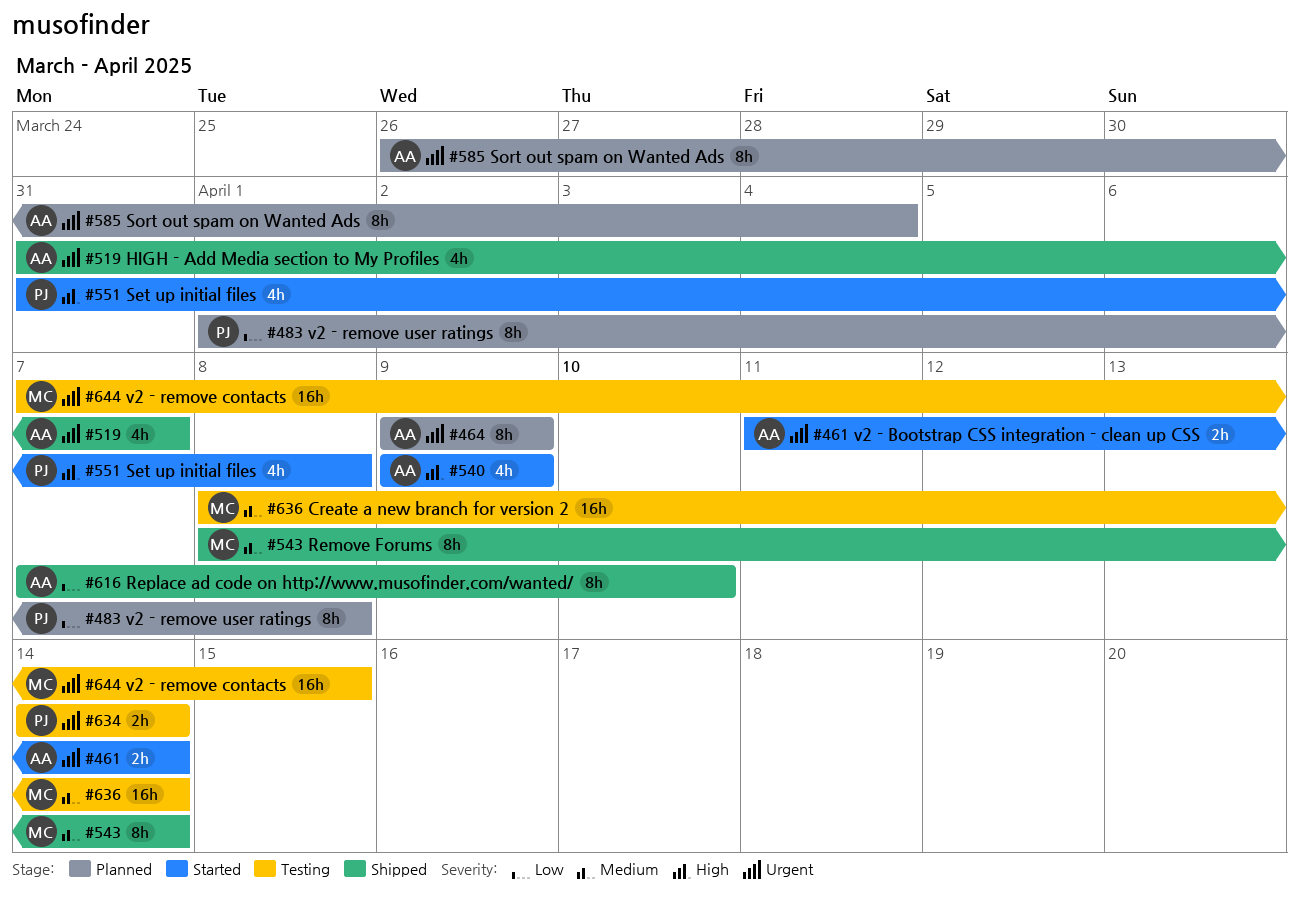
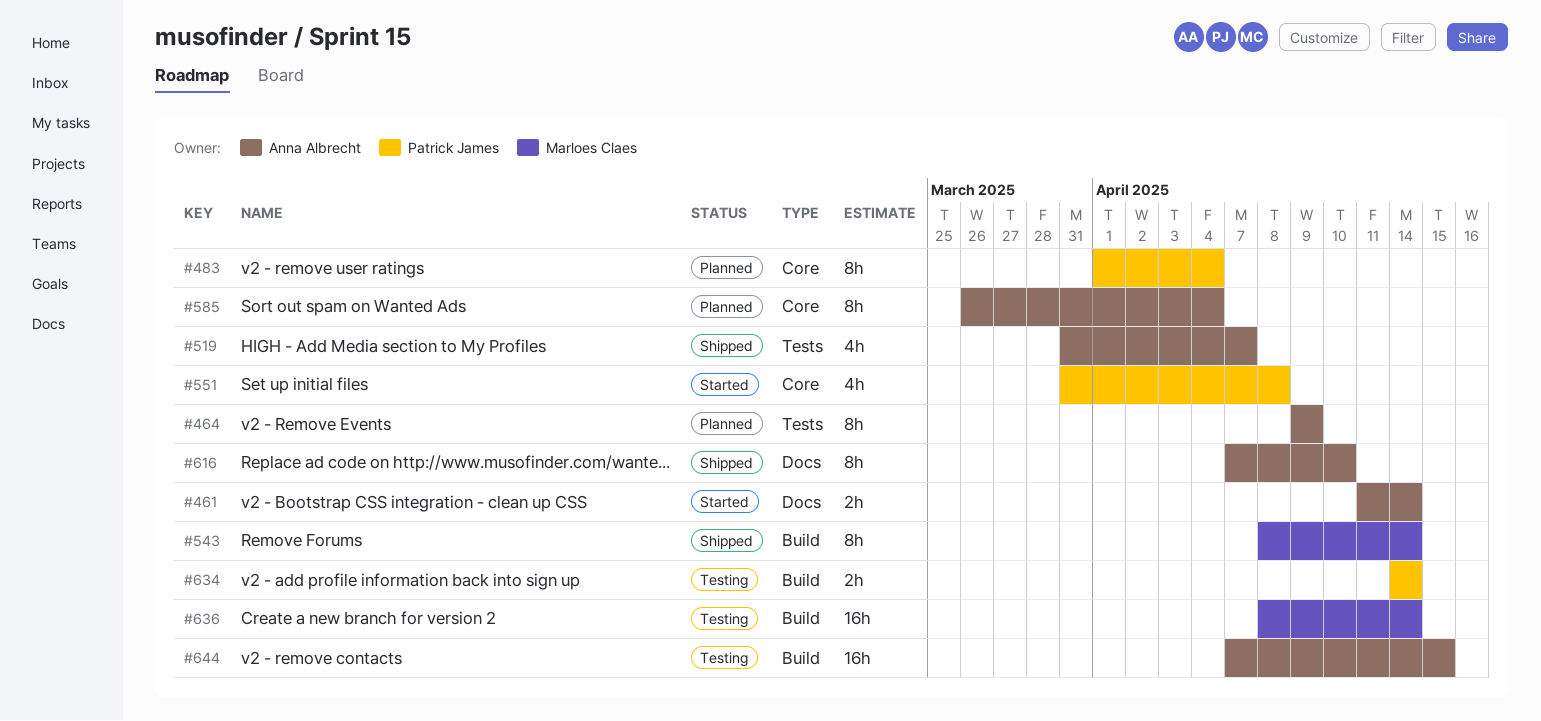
#483, due: Apr 8 -> Apr 4
#540: present -> none
#644, owner: Marloes Claes -> Anna Albrecht

